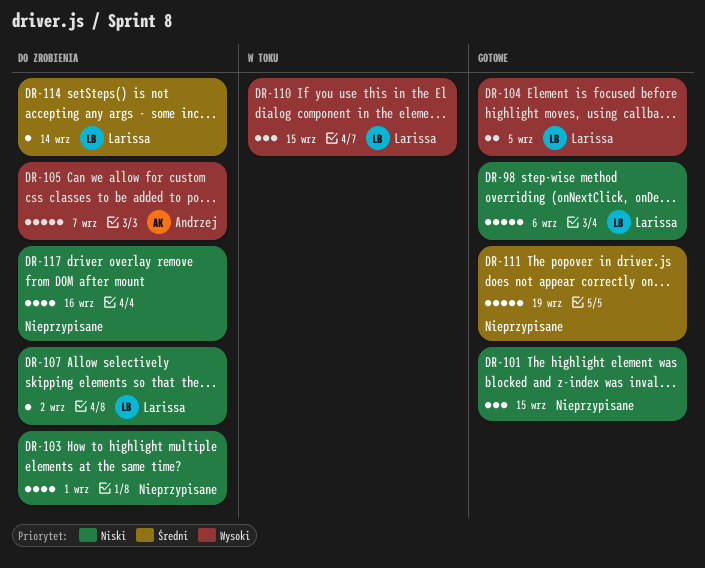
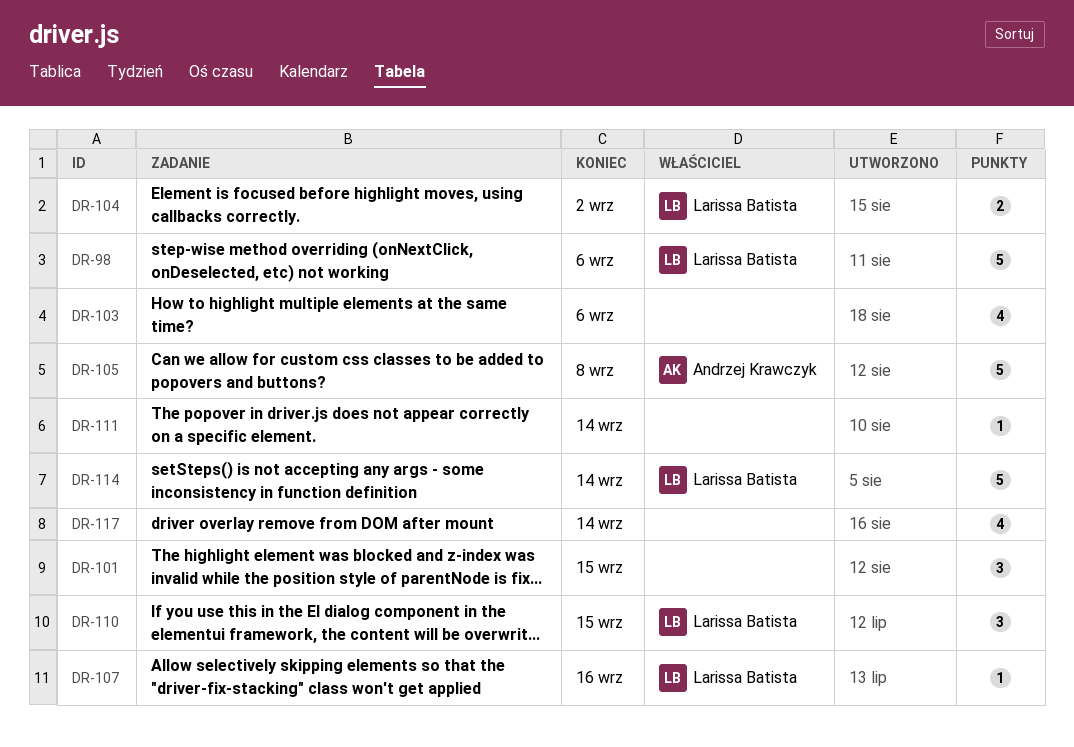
DR-103, due: Sep 1 -> Sep 6
DR-104, due: Sep 5 -> Sep 2
DR-105, due: Sep 7 -> Sep 8
DR-107, due: Sep 2 -> Sep 16
DR-111, estimate: 5 -> 1
DR-111, due: Sep 19 -> Sep 14
DR-114, estimate: 1 -> 5
DR-117, due: Sep 16 -> Sep 14

